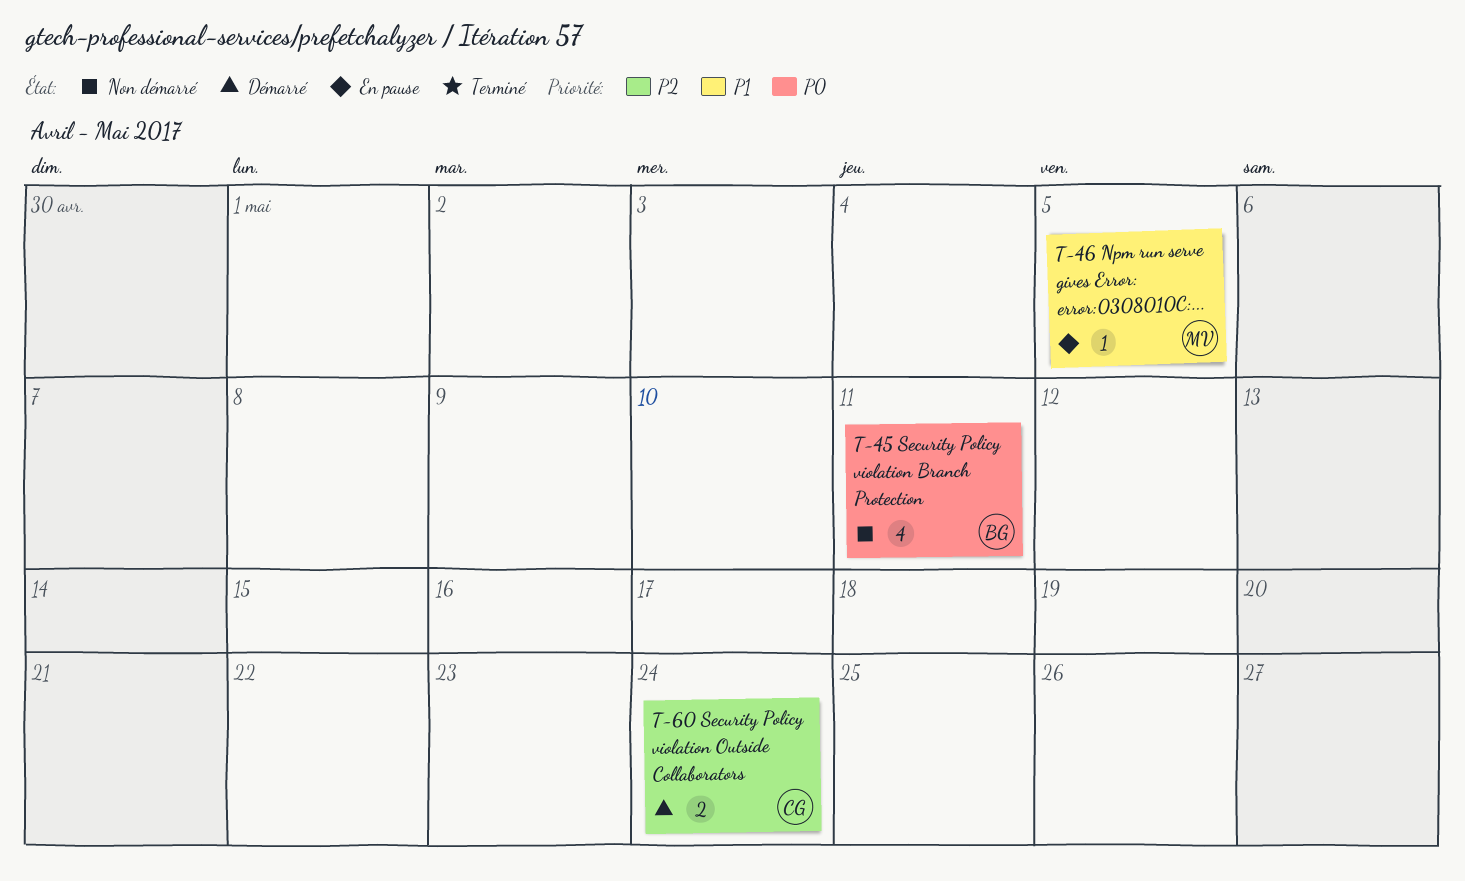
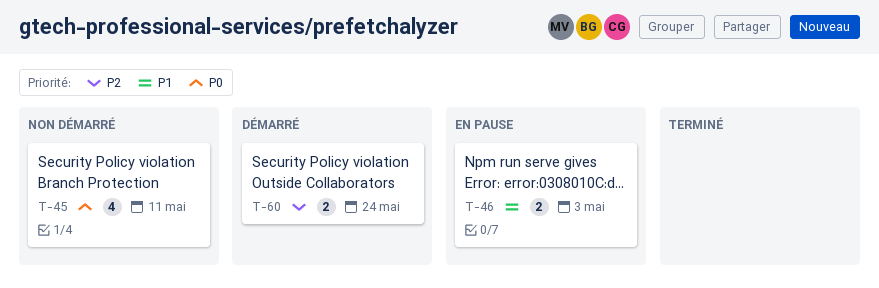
T-46, estimate: 1 -> 2
T-46, due: May 5 -> May 3

